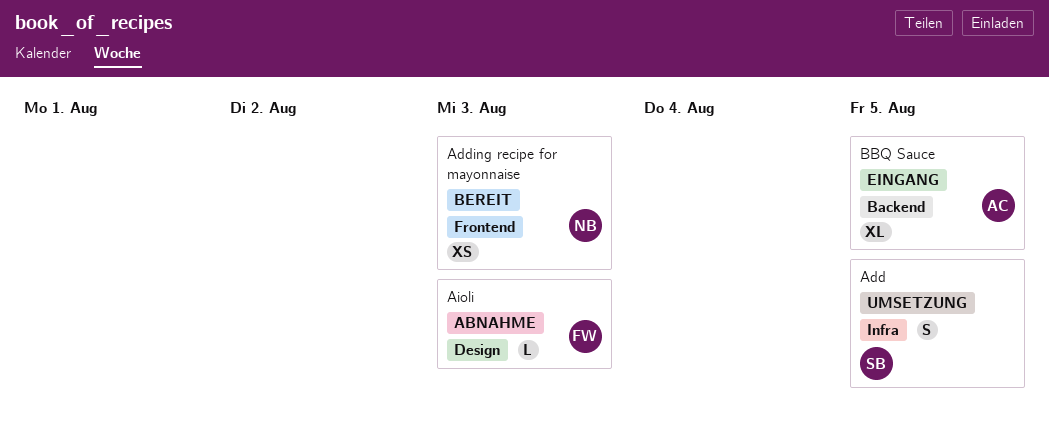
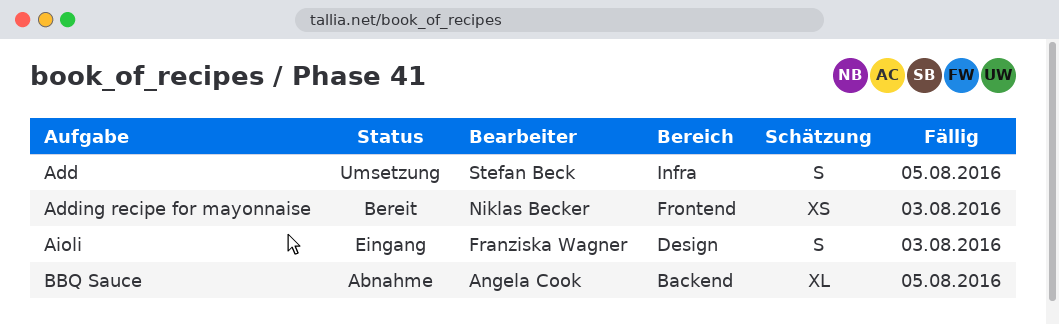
Aioli, status: Abnahme -> Eingang
Aioli, estimate: L -> S
BBQ Sauce, status: Eingang -> Abnahme

